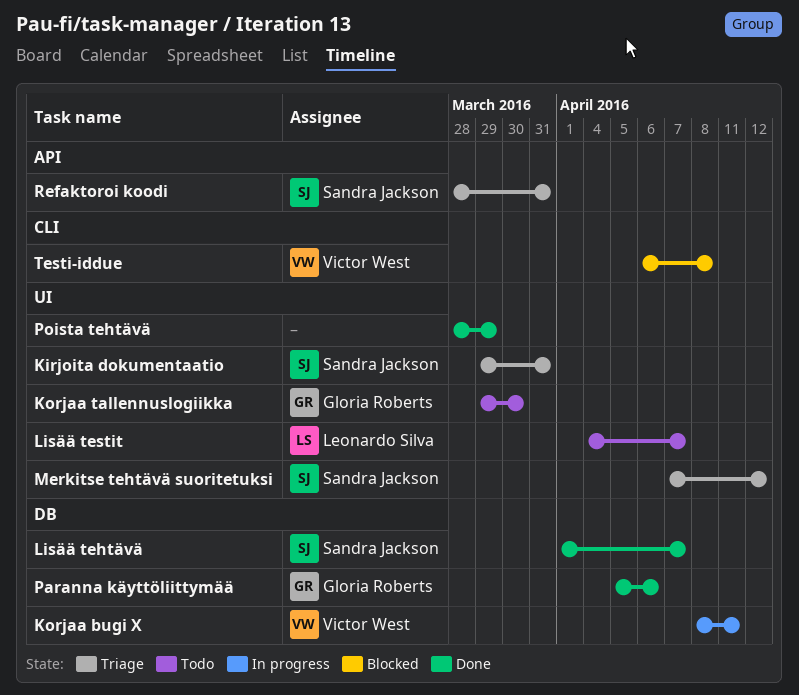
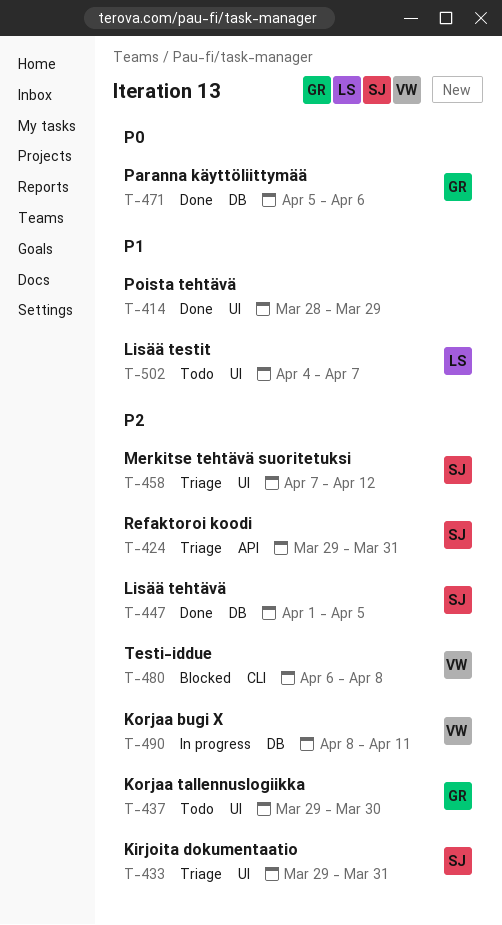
Lisää tehtävä, due: Apr 7 -> Apr 5
Refaktoroi koodi, start: Mar 28 -> Mar 29

